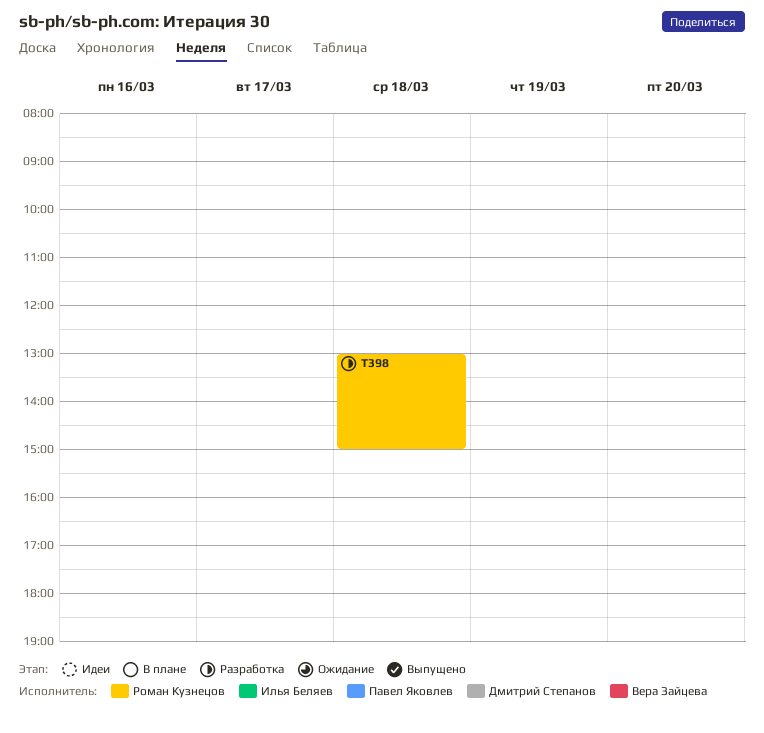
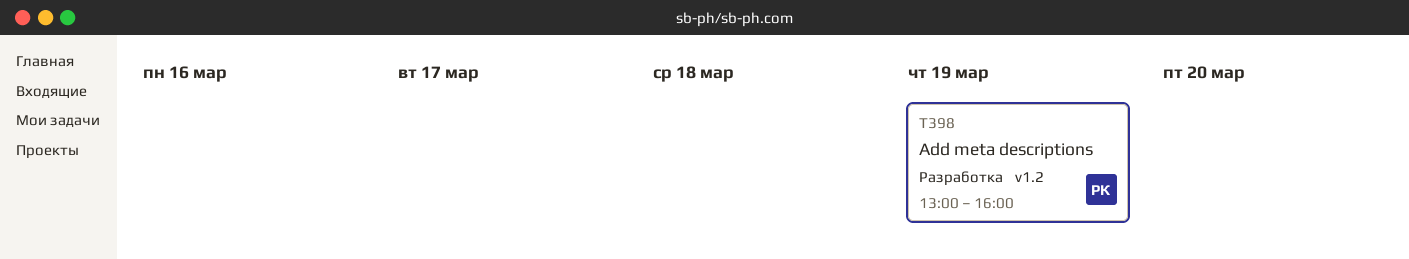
T398, day: Mar 18 -> Mar 19
T398, ends: 15:00 -> 16:00

